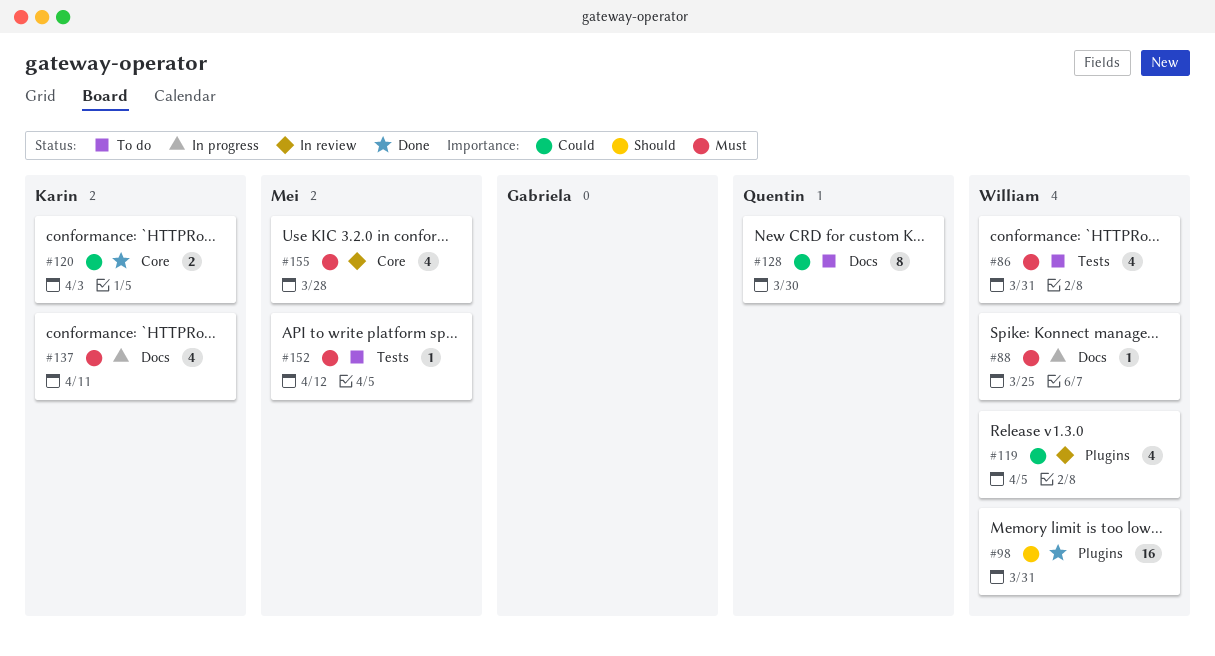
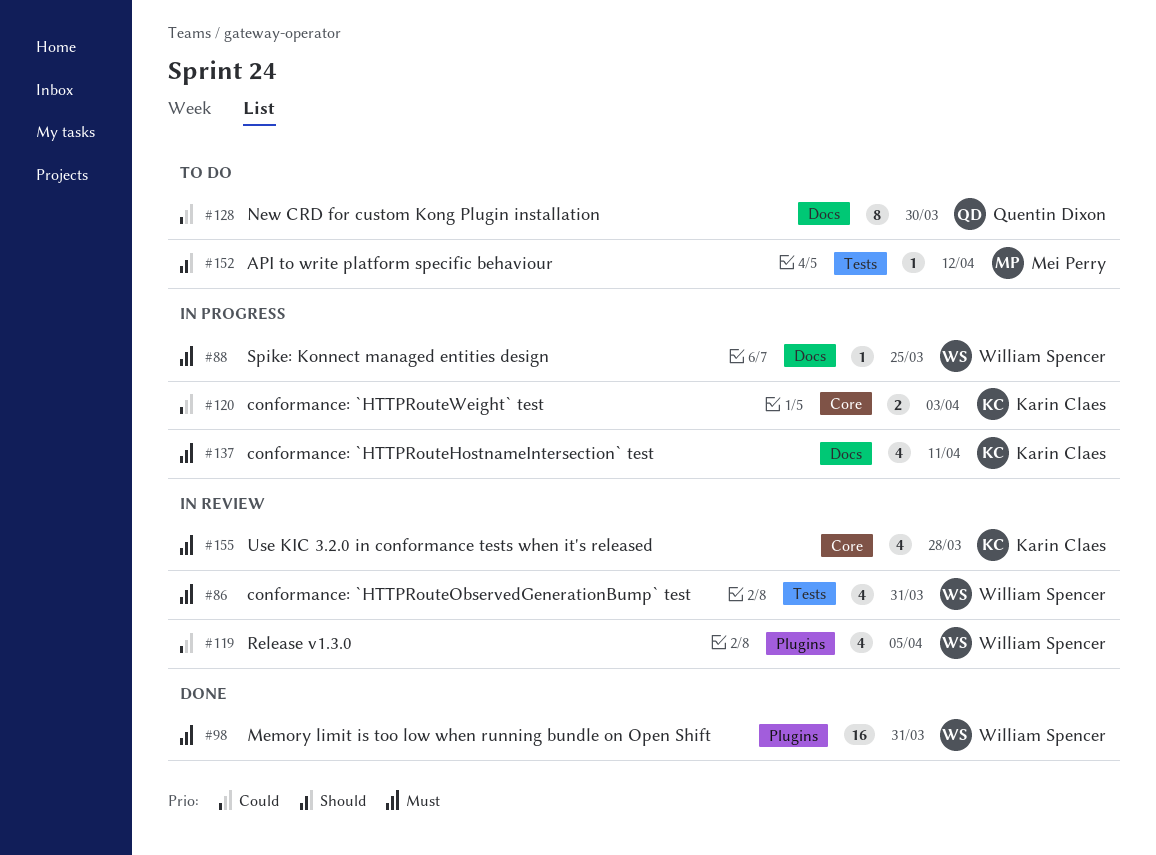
#86, status: To do -> In review
#98, priority: Should -> Must
#120, status: Done -> In progress
#152, priority: Must -> Should
#155, owner: Mei Perry -> Karin Claes

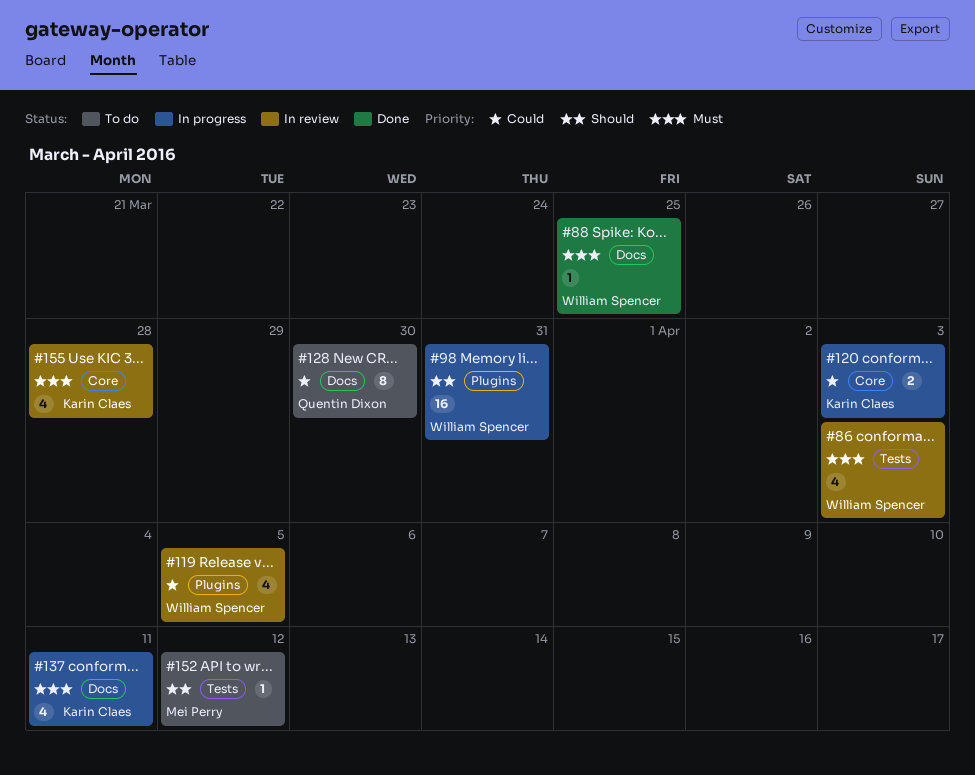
#86, due: Mar 31 -> Apr 3
#88, status: In progress -> Done
#98, status: Done -> In progress
#98, priority: Must -> Should

